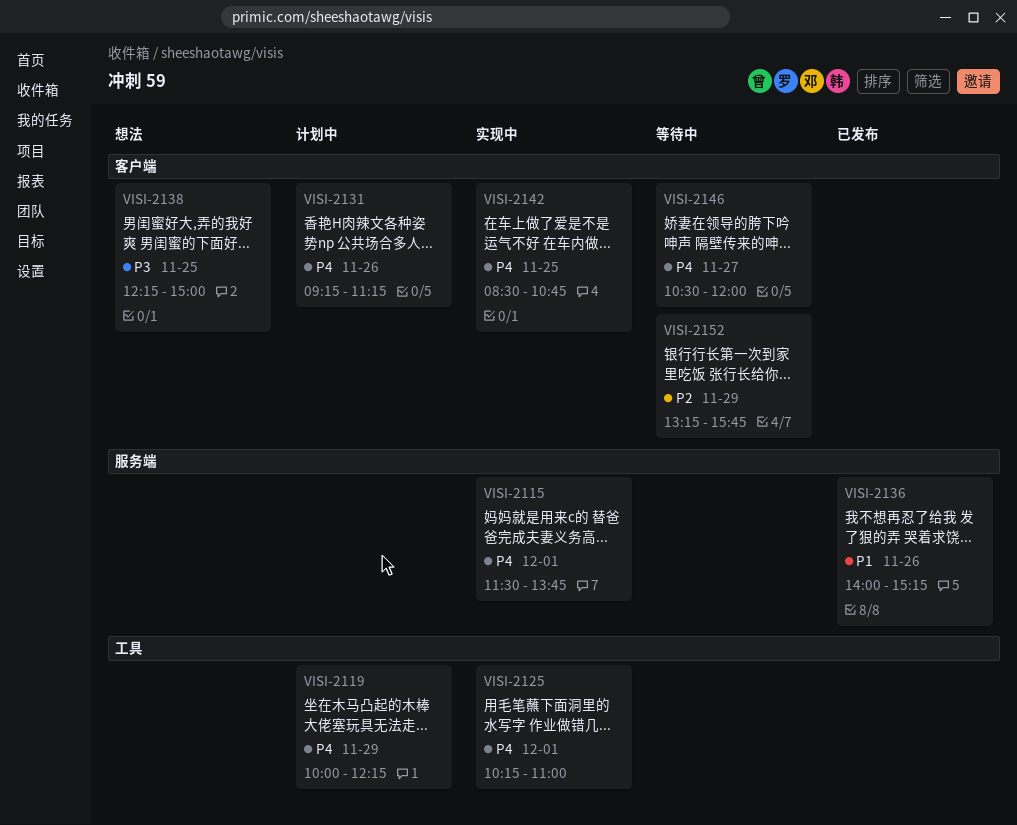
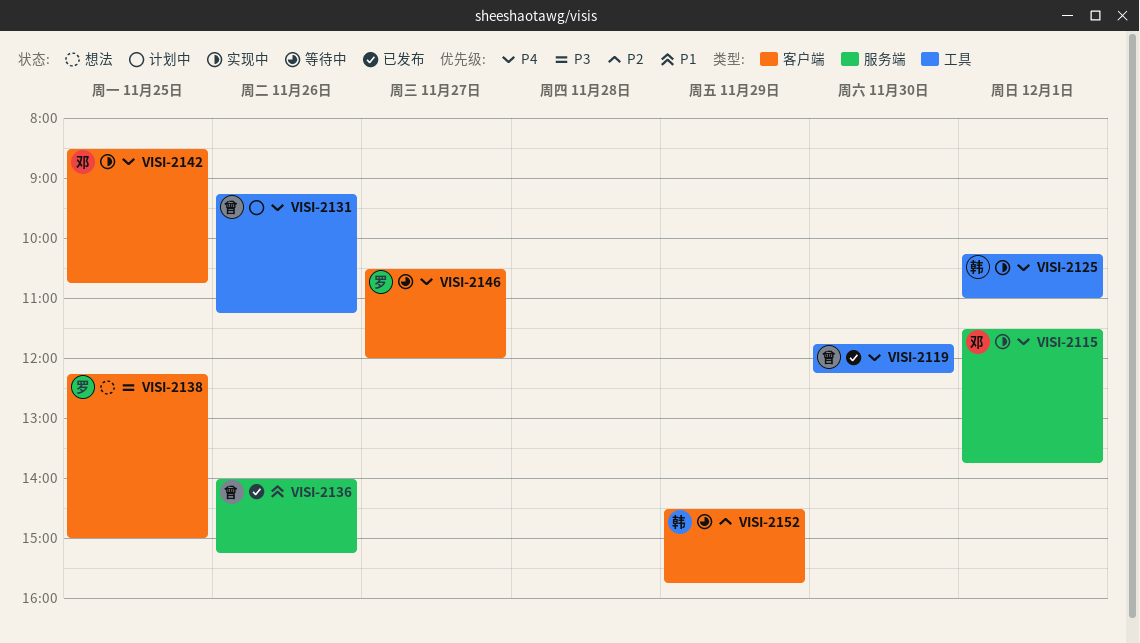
VISI-2119, status: 计划中 -> 已发布
VISI-2119, day: Nov 29 -> Nov 30
VISI-2119, begins: 10:00 -> 11:45
VISI-2131, label: 客户端 -> 工具
VISI-2152, begins: 13:15 -> 14:30

